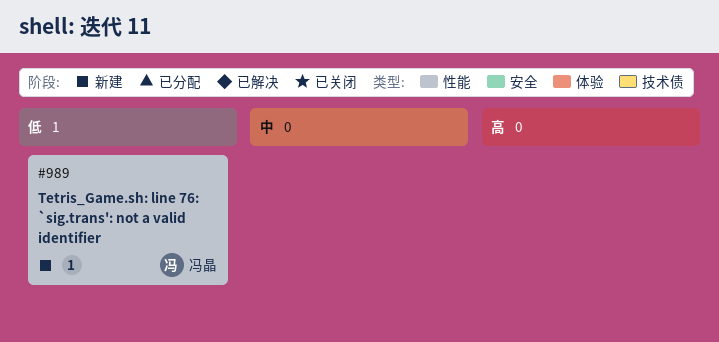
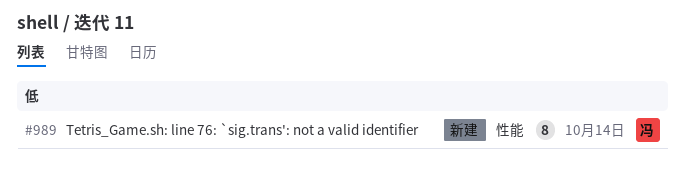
#989, estimate: 1 -> 8

